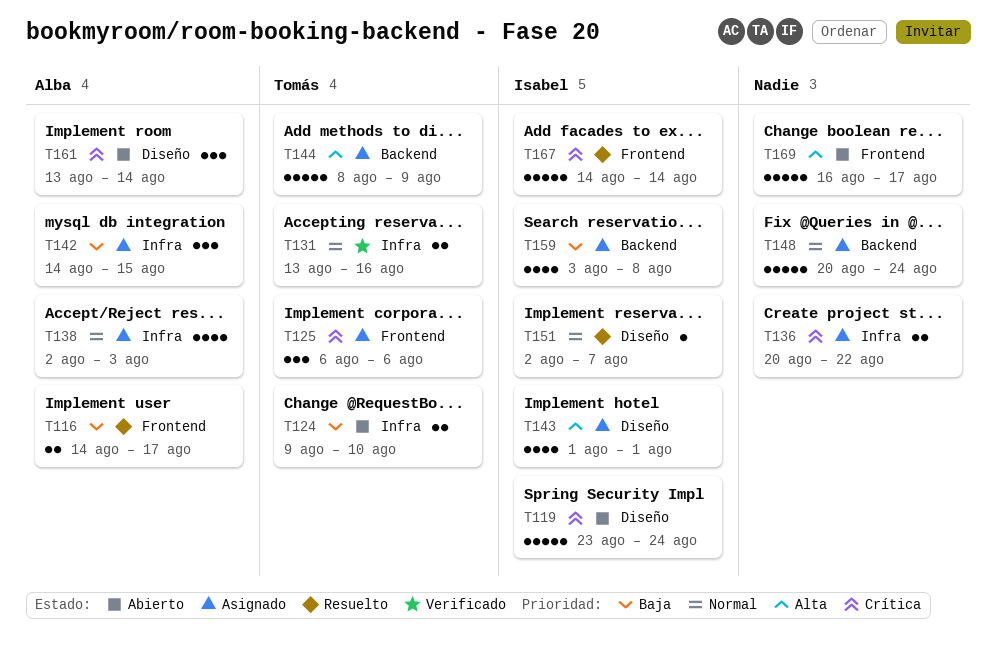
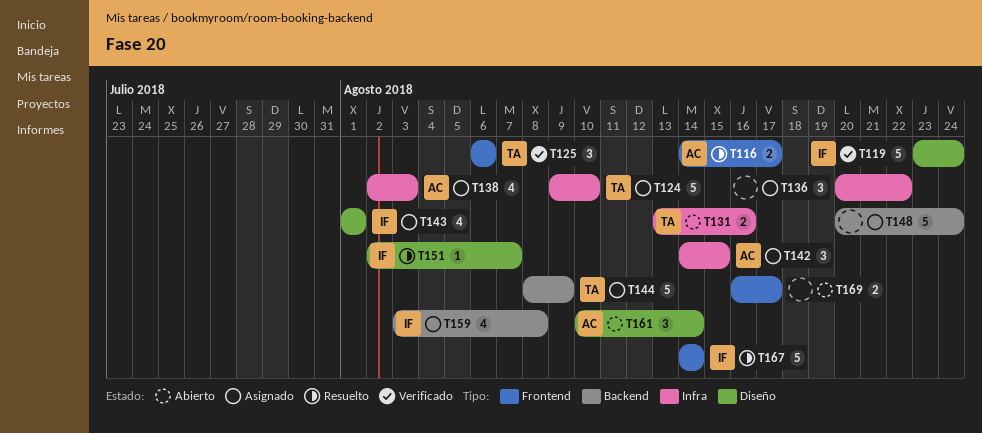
T119, status: Abierto -> Verificado
T124, status: Abierto -> Asignado
T124, estimate: 2 -> 5
T125, status: Asignado -> Verificado
T131, status: Verificado -> Abierto
T136, estimate: 2 -> 3
T161, start: Aug 13 -> Aug 10
T169, estimate: 5 -> 2

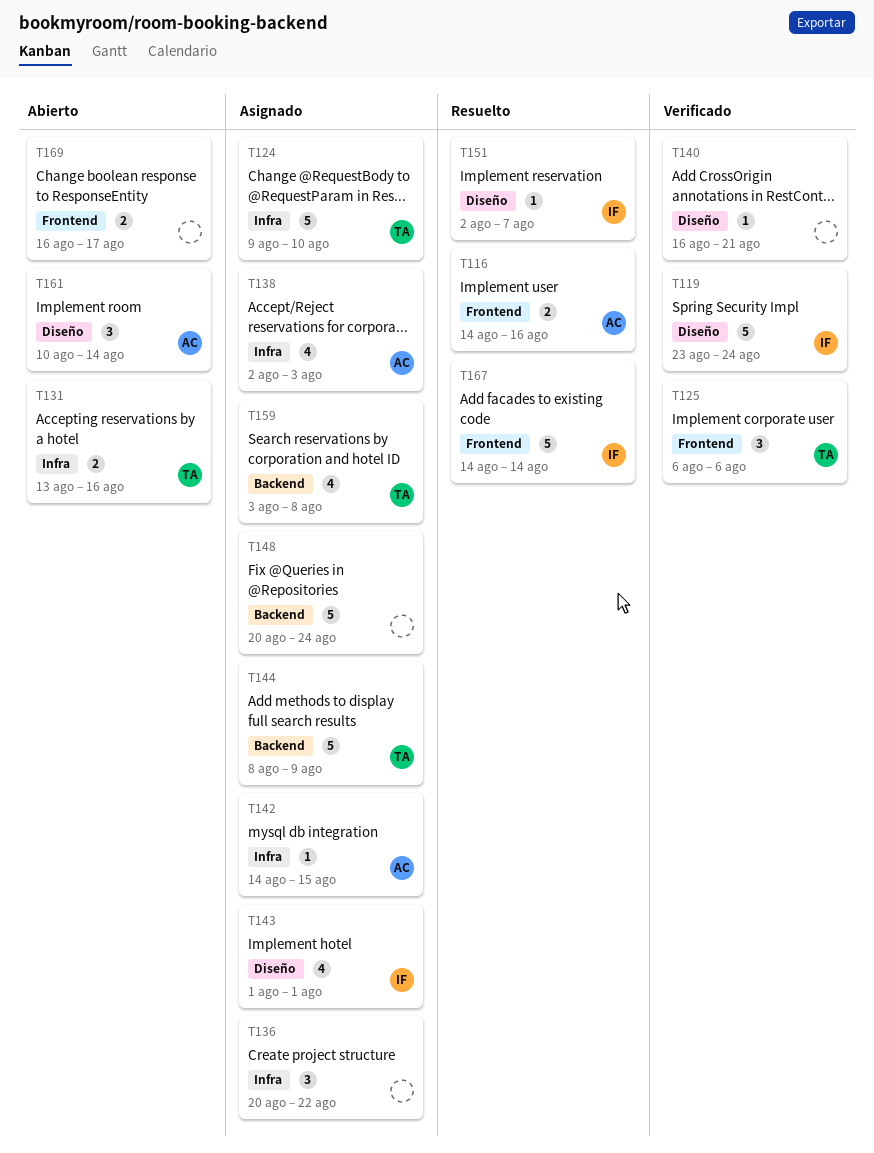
T116, due: Aug 17 -> Aug 16
T140: none -> present
T142, estimate: 3 -> 1
T159, owner: IF -> TA

